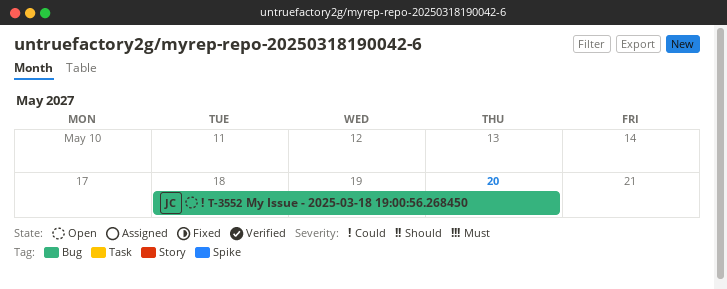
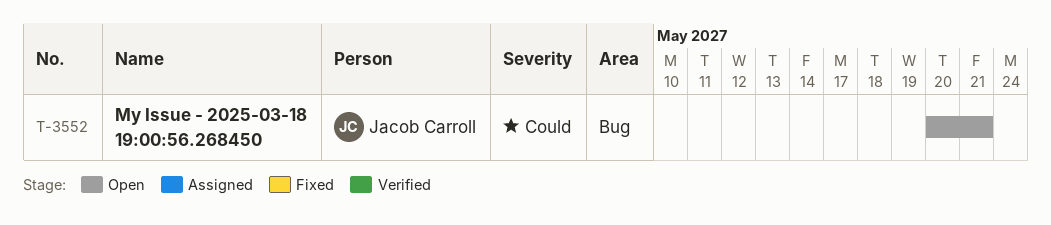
T-3552, start: May 18 -> May 20
T-3552, due: May 20 -> May 21

